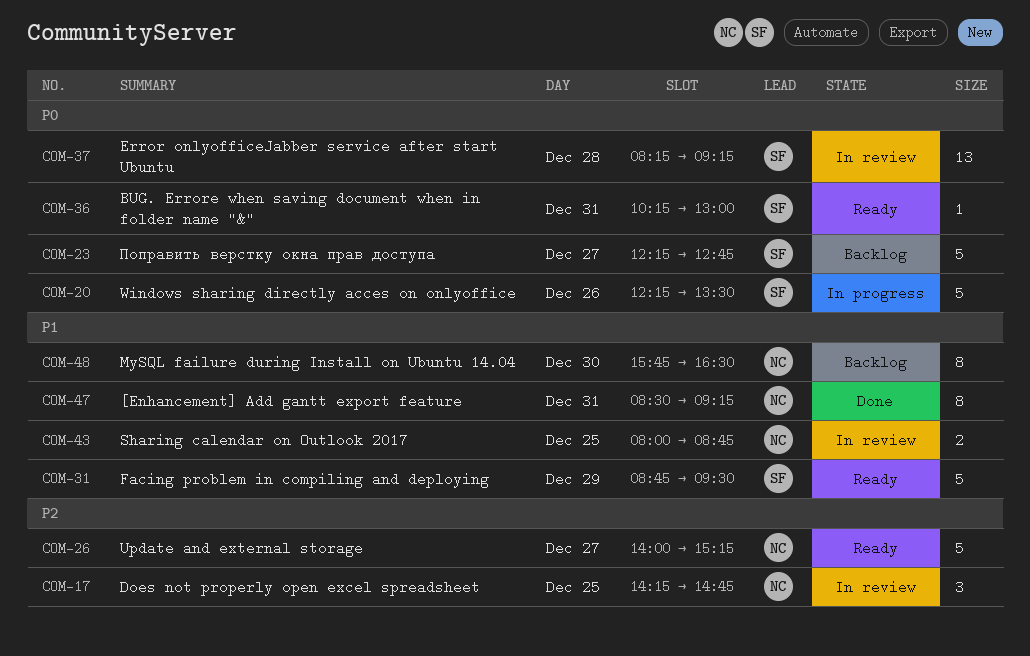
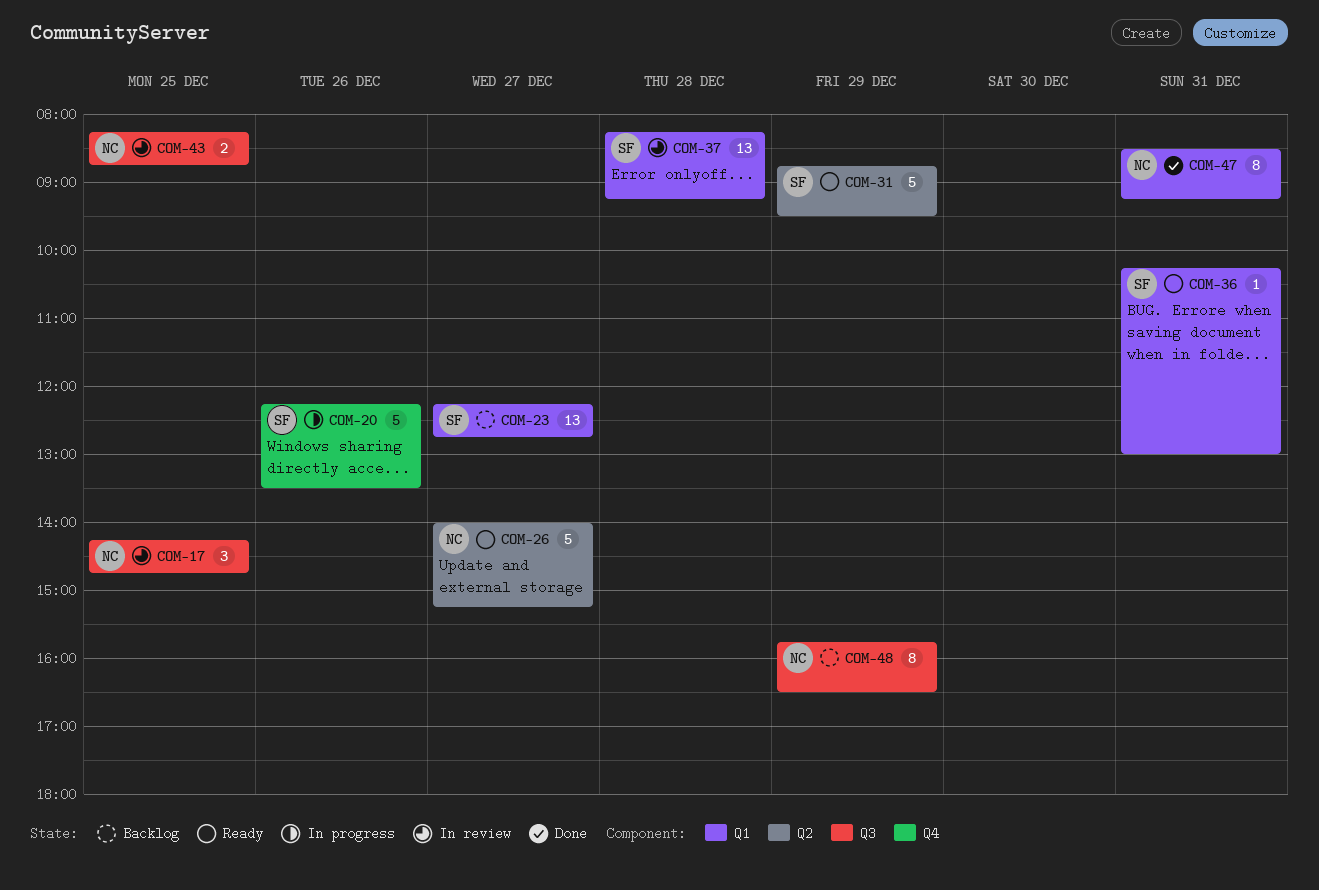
COM-23, estimate: 5 -> 13
COM-43, begins: 08:00 -> 08:15
COM-48, day: Dec 30 -> Dec 29

